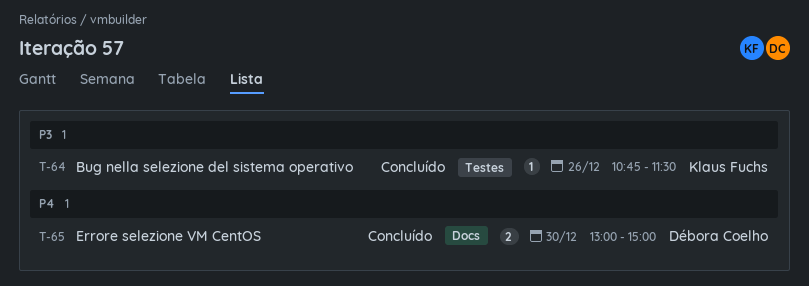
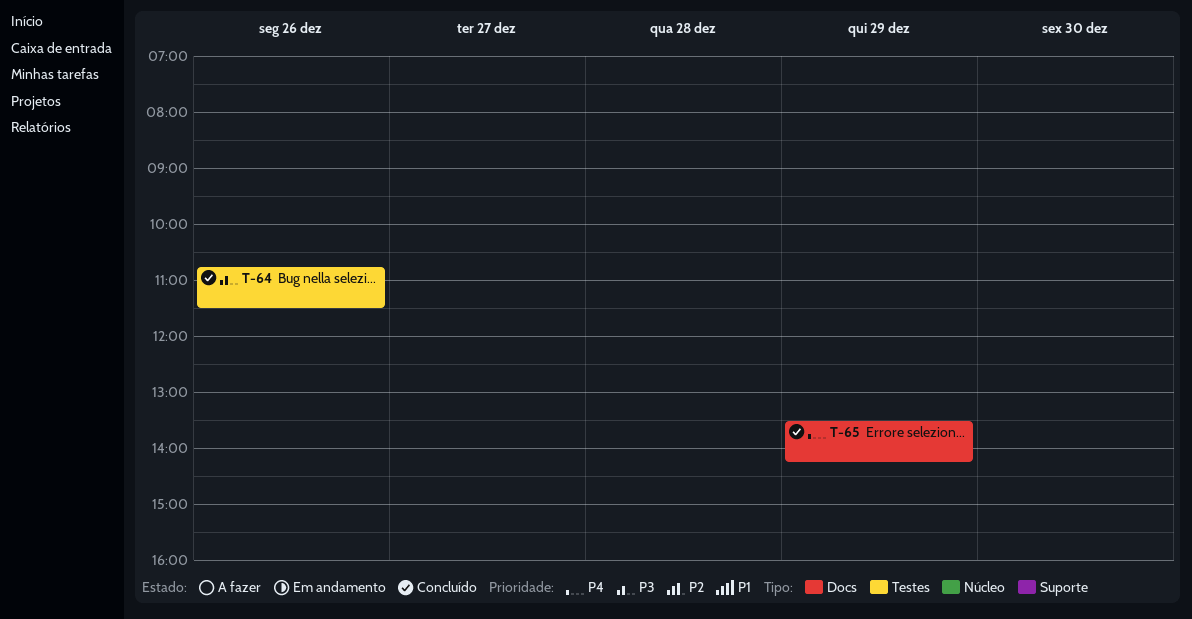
T-65, day: Dec 30 -> Dec 29
T-65, begins: 13:00 -> 13:30
T-65, ends: 15:00 -> 14:15

